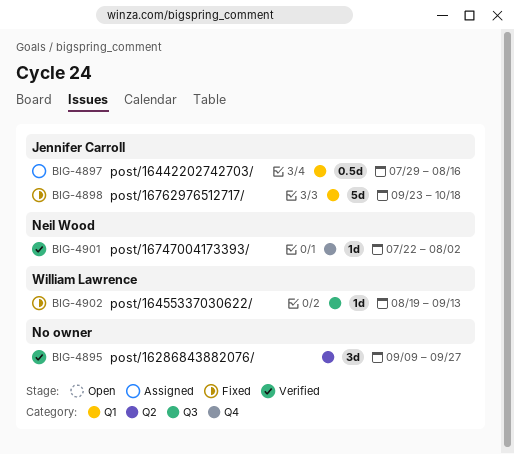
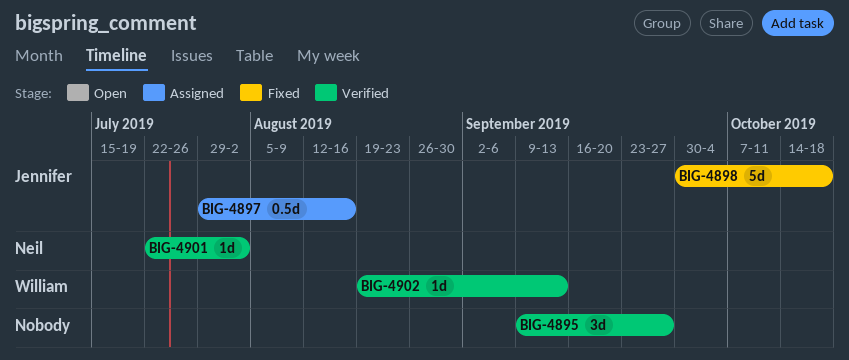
BIG-4898, start: Sep 23 -> Sep 30
BIG-4902, status: Fixed -> Verified

